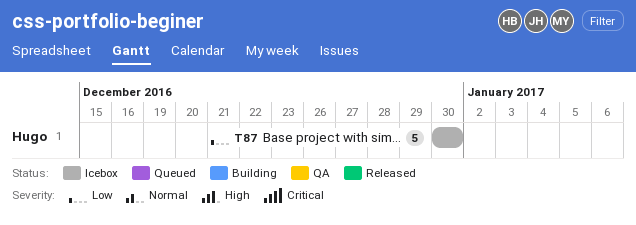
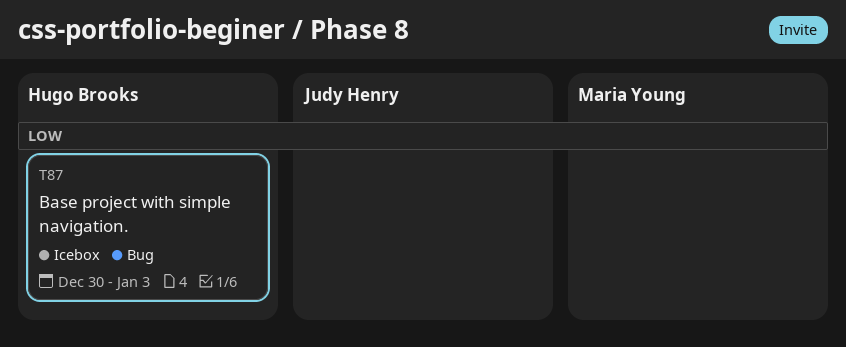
T87, due: Dec 30 -> Jan 3

